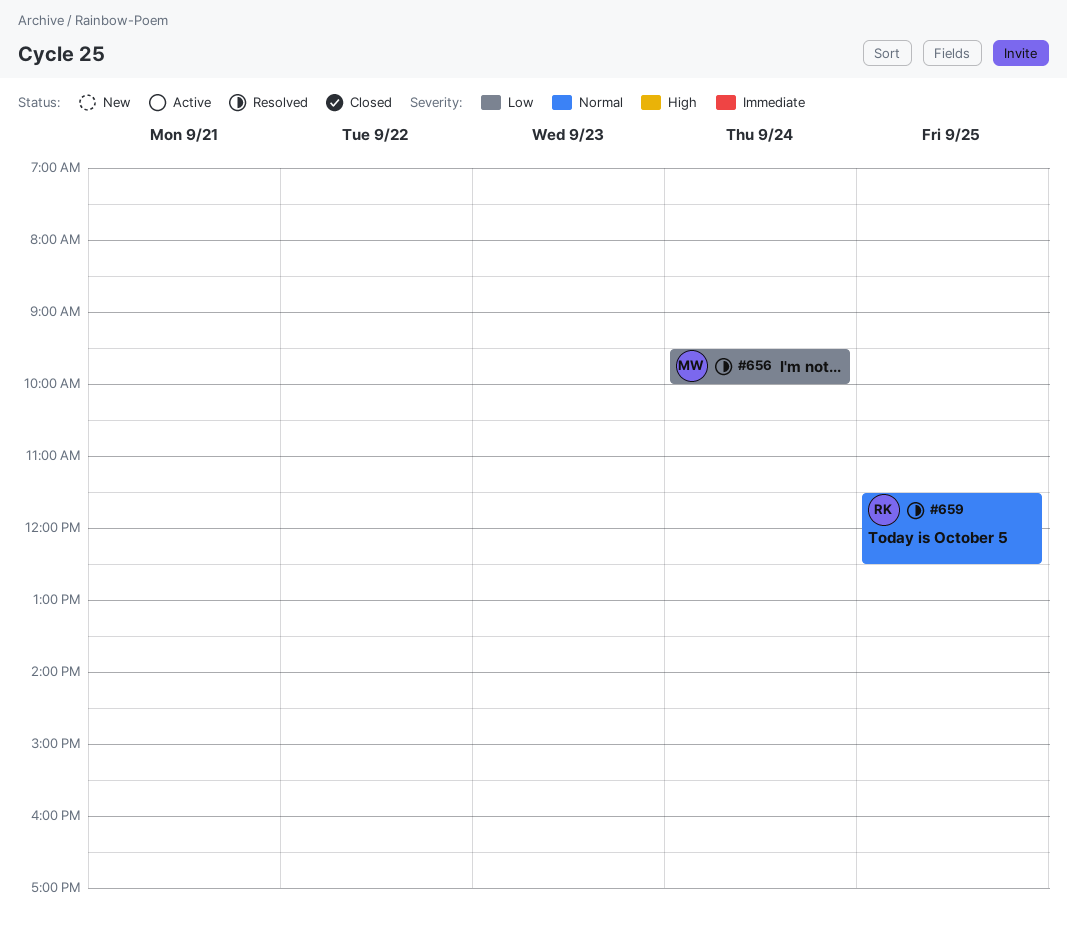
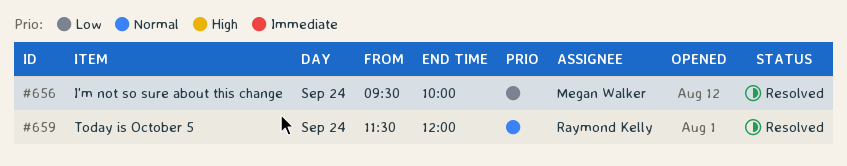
#659, day: Sep 25 -> Sep 24
#659, ends: 12:30 -> 12:00

